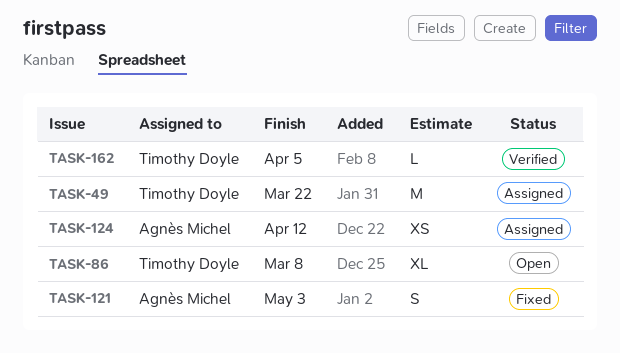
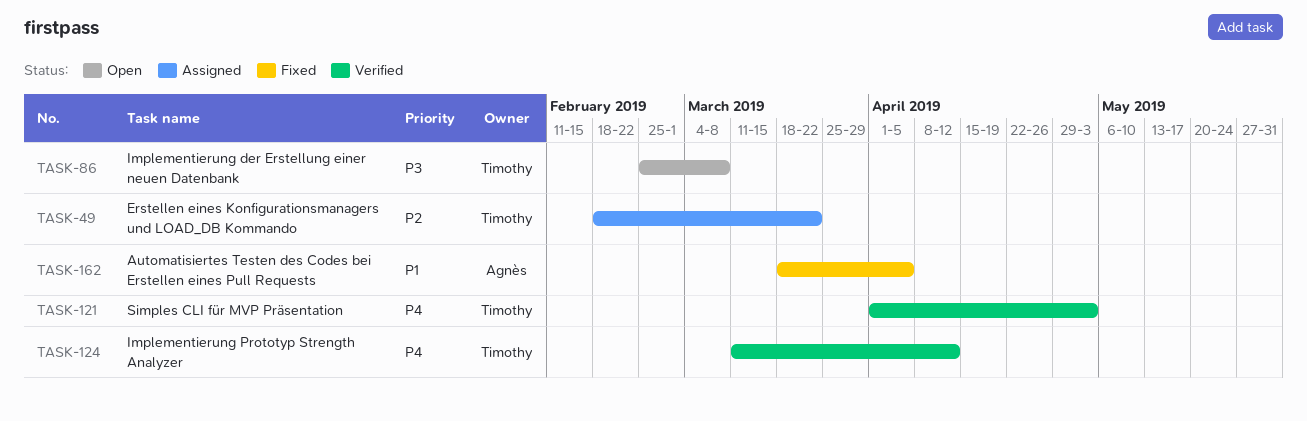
TASK-121, status: Fixed -> Verified
TASK-121, owner: Agnès Michel -> Timothy Doyle
TASK-124, status: Assigned -> Verified
TASK-124, owner: Agnès Michel -> Timothy Doyle
TASK-162, status: Verified -> Fixed
TASK-162, owner: Timothy Doyle -> Agnès Michel

